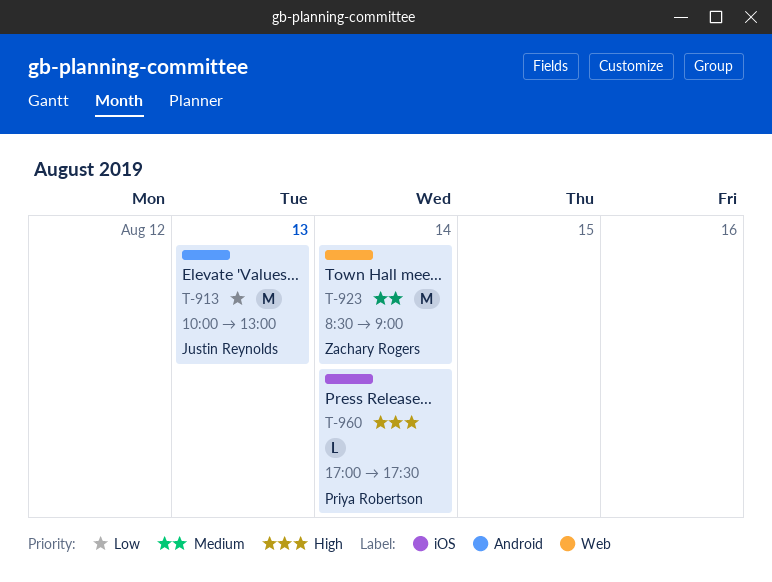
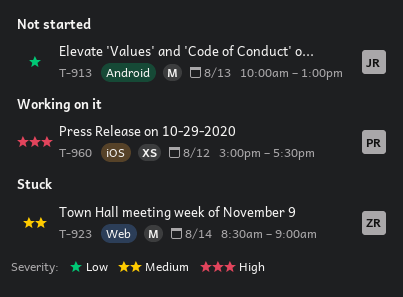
T-960, estimate: L -> XS
T-960, day: Aug 14 -> Aug 12
T-960, begins: 17:00 -> 15:00

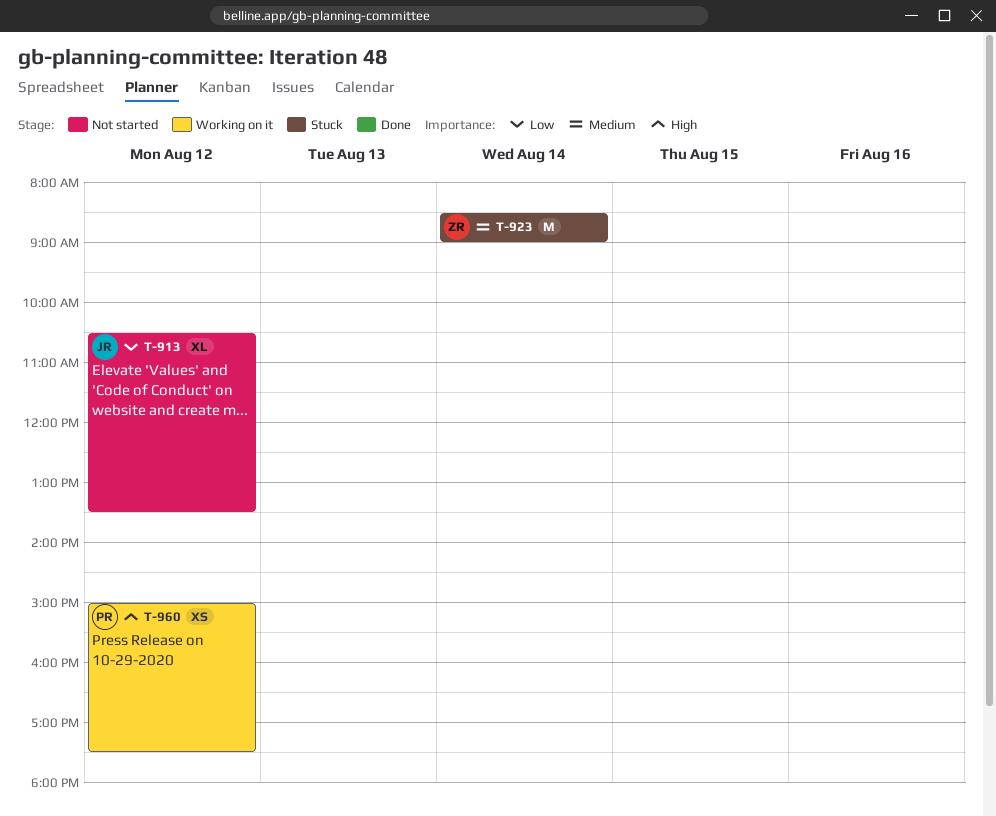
T-913, estimate: M -> XL
T-913, day: Aug 13 -> Aug 12
T-913, begins: 10:00 -> 10:30
T-913, ends: 13:00 -> 13:30

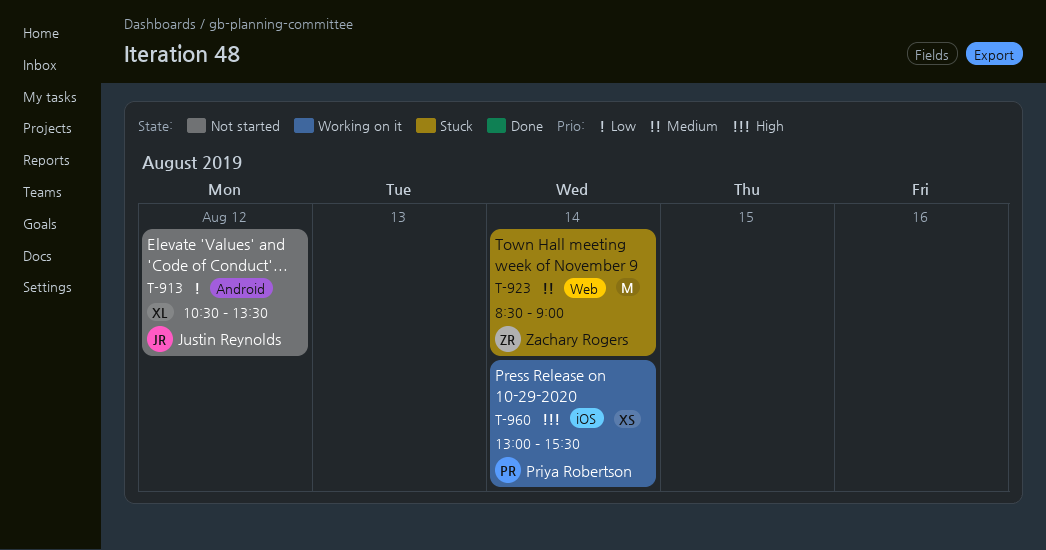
T-960, day: Aug 12 -> Aug 14
T-960, begins: 15:00 -> 13:00
T-960, ends: 17:30 -> 15:30

